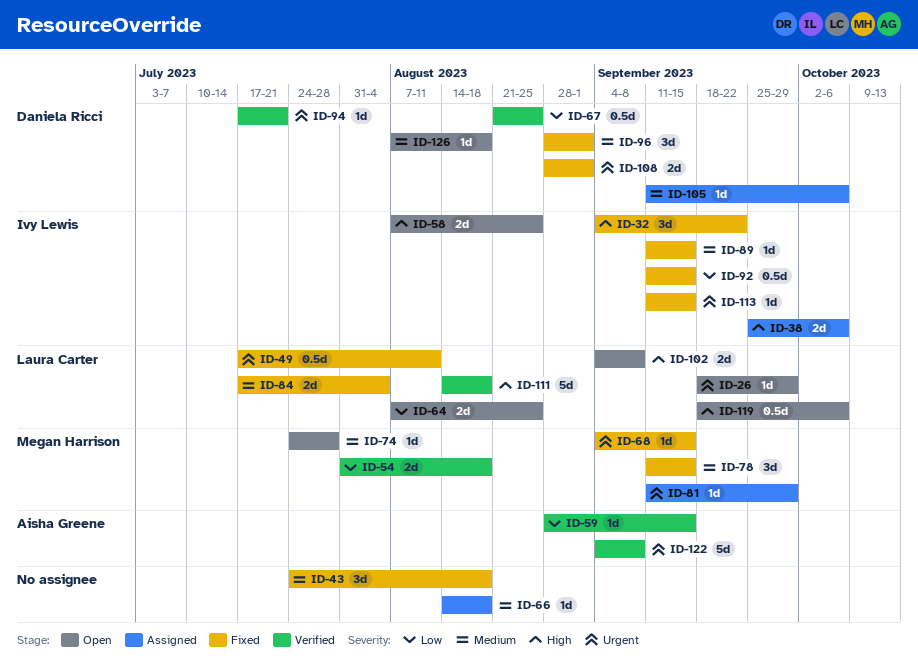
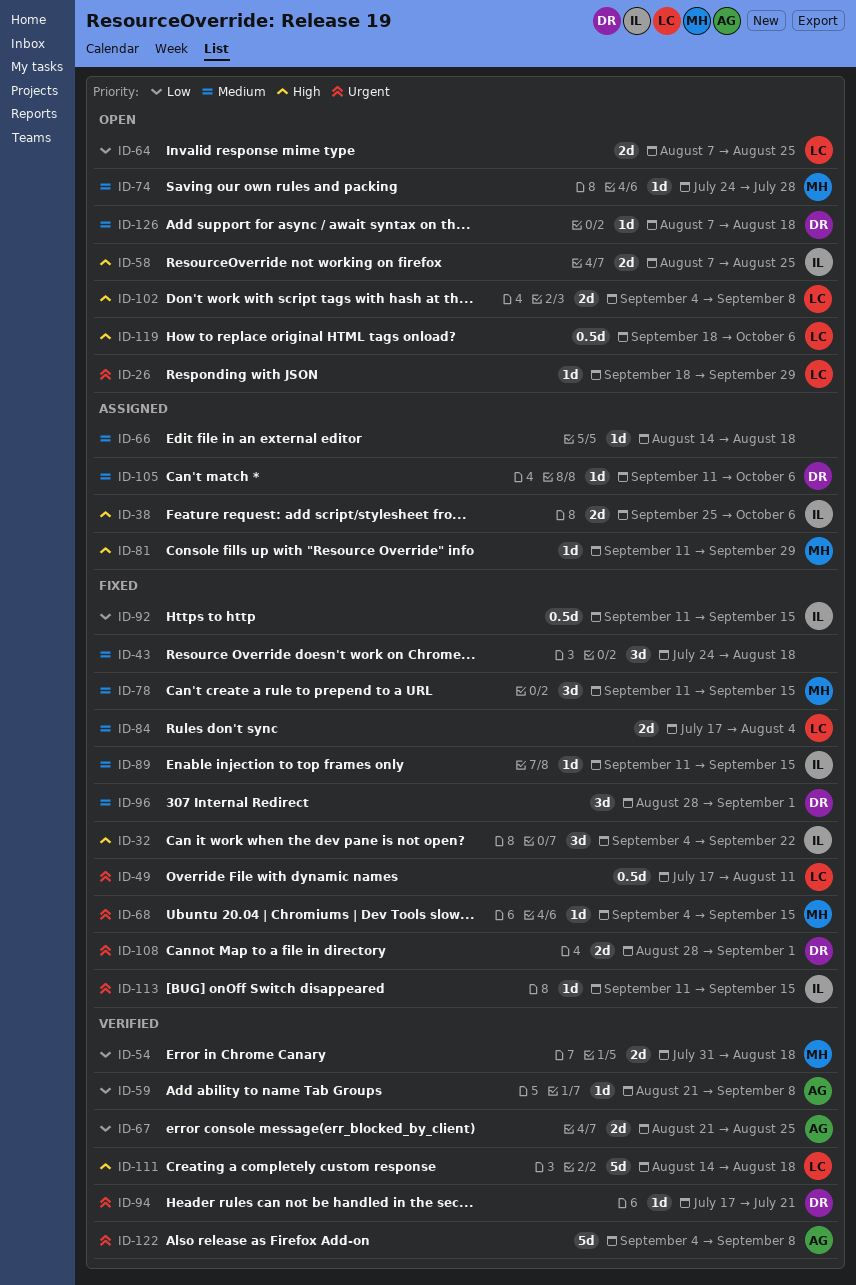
ID-59, start: Aug 28 -> Aug 21
ID-59, due: Sep 15 -> Sep 8
ID-67, owner: Daniela Ricci -> Aisha Greene
ID-67, estimate: 0.5d -> 2d
ID-81, priority: Urgent -> High

